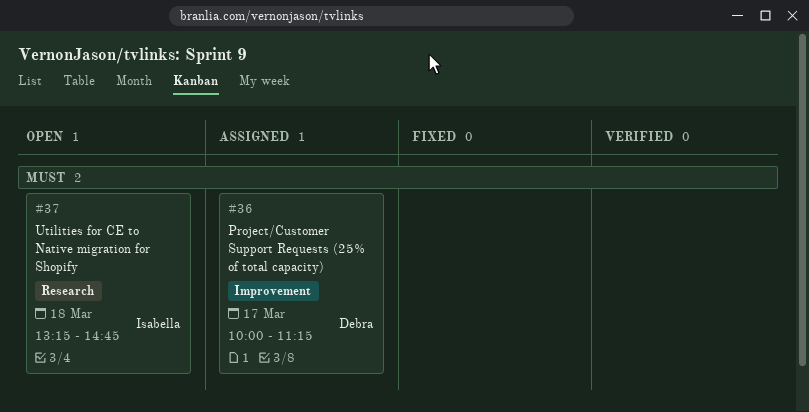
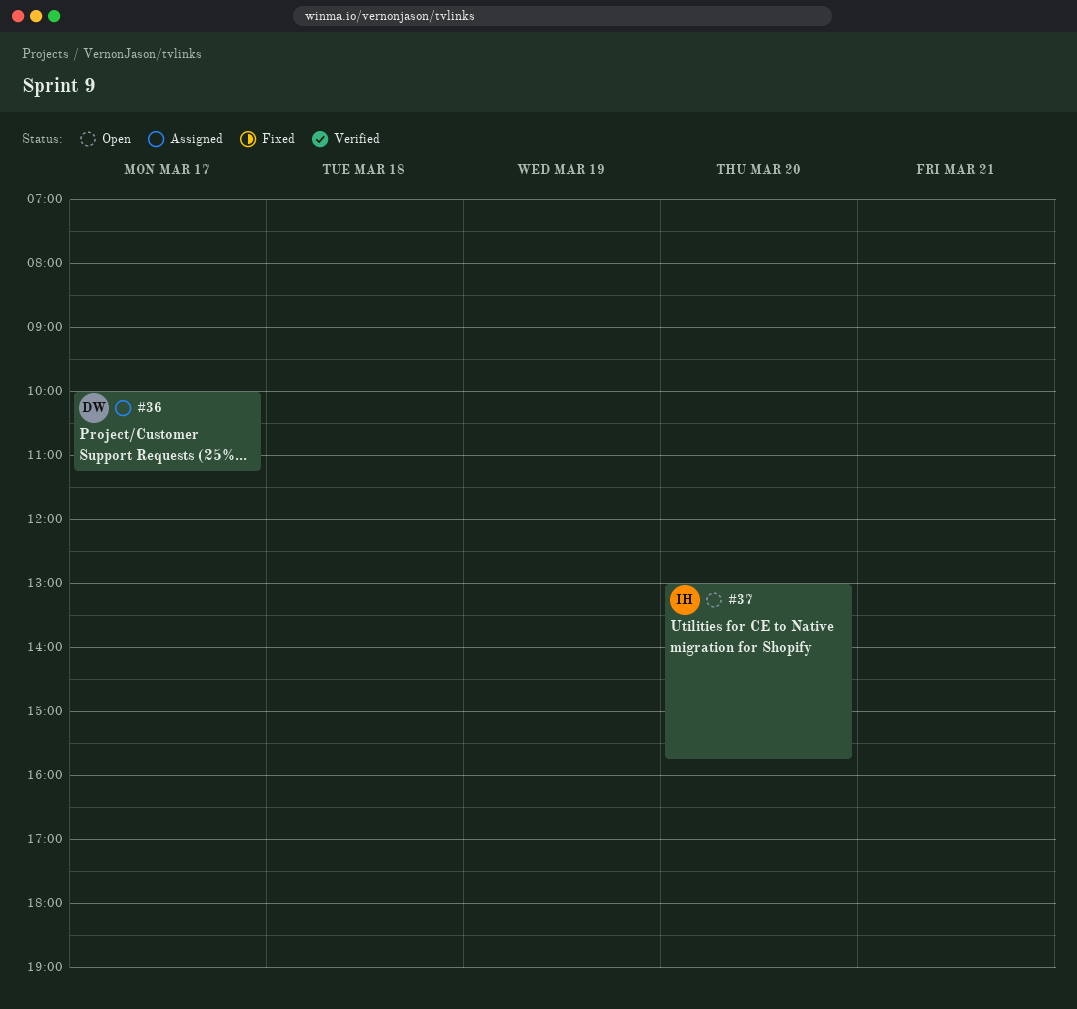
#37, day: Mar 18 -> Mar 20
#37, begins: 13:15 -> 13:00
#37, ends: 14:45 -> 15:45

